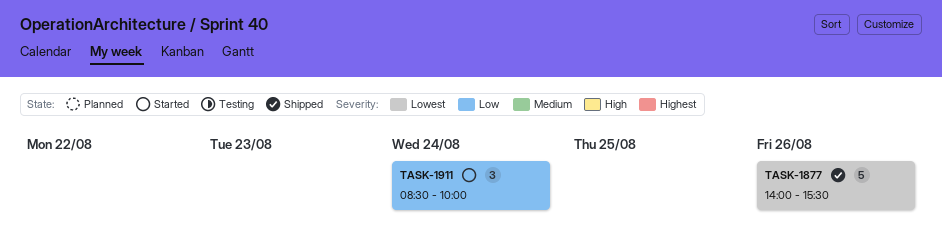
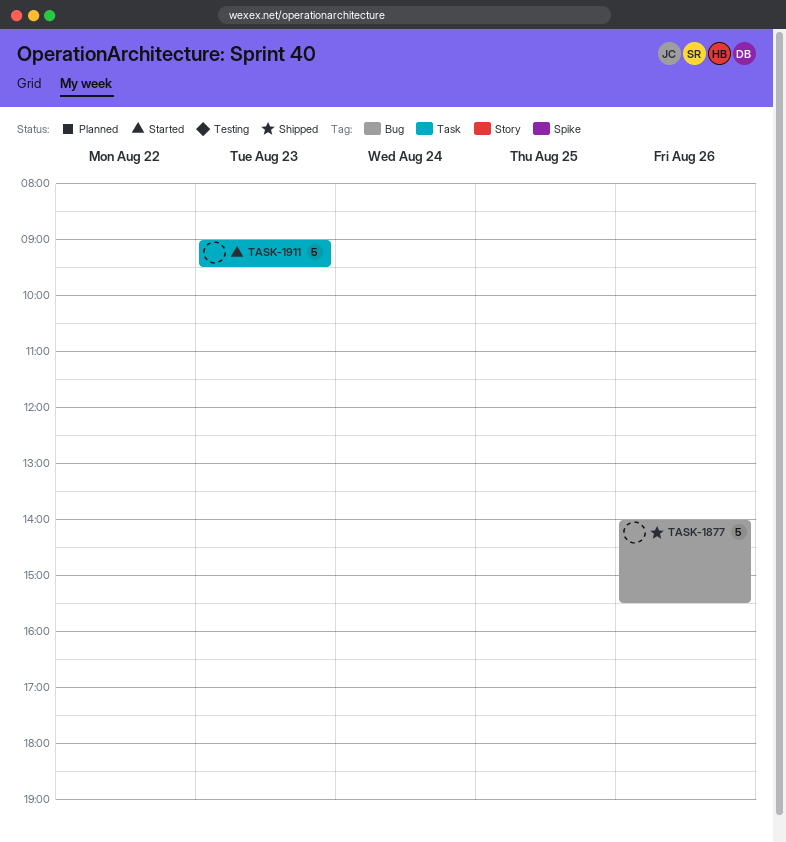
TASK-1911, estimate: 3 -> 5
TASK-1911, day: Aug 24 -> Aug 23
TASK-1911, begins: 08:30 -> 09:00
TASK-1911, ends: 10:00 -> 09:30

